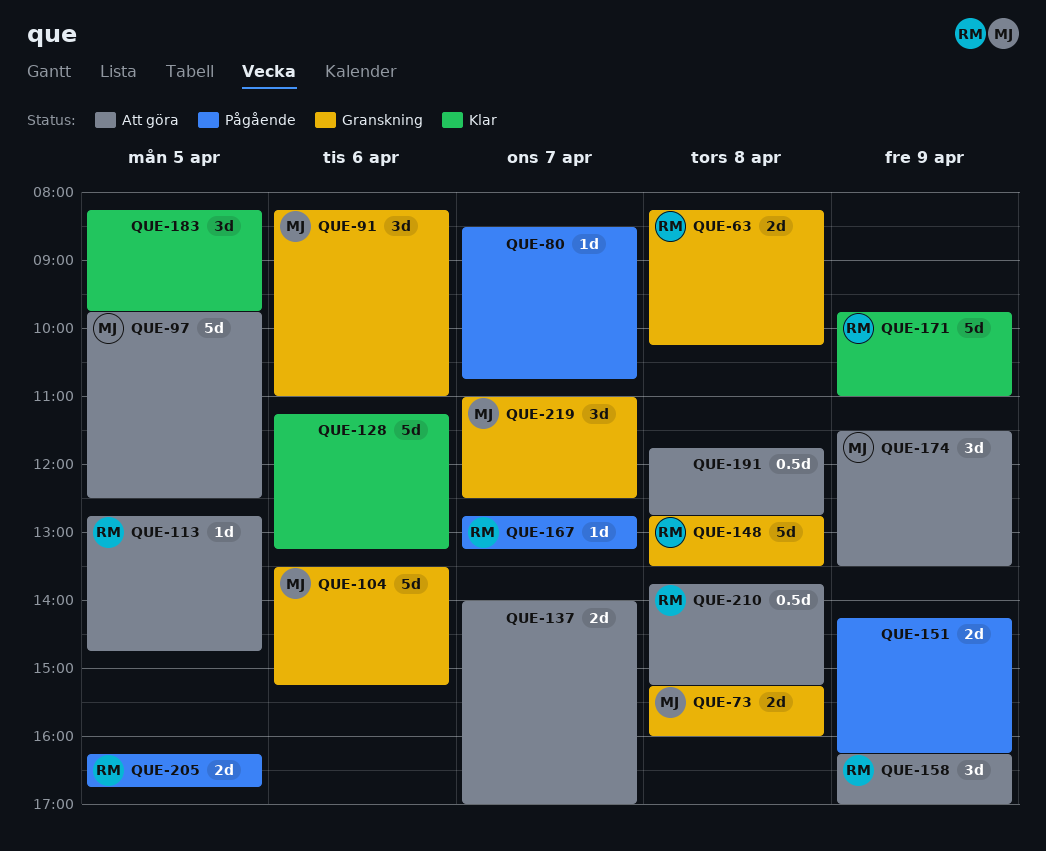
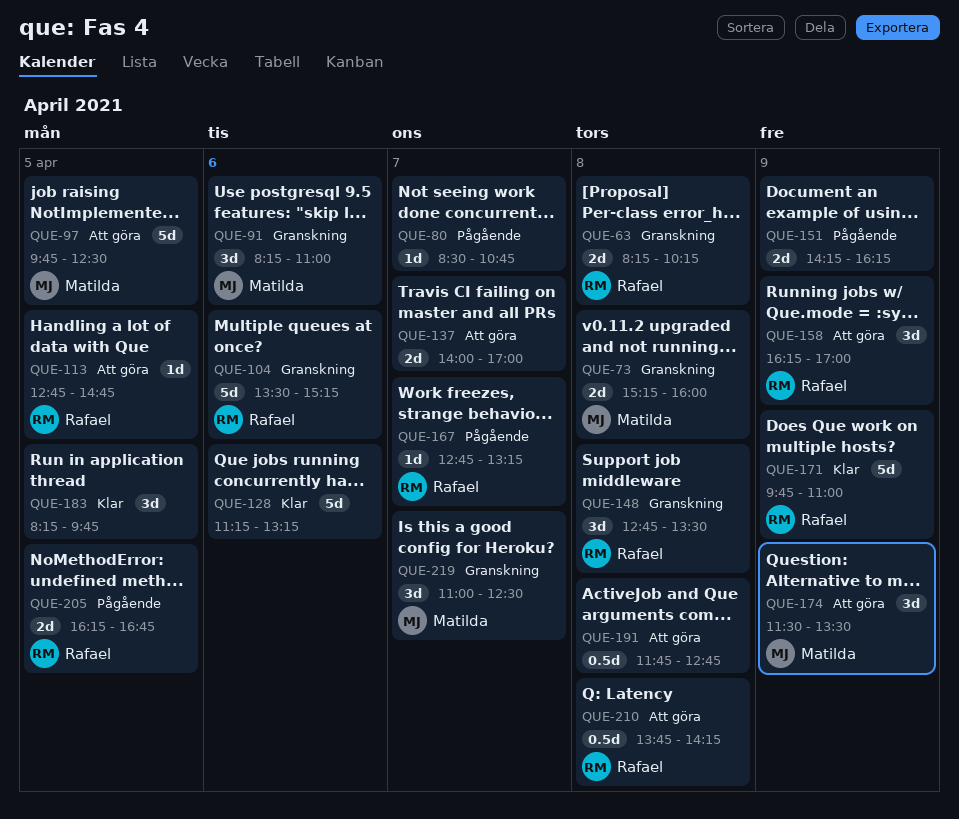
QUE-104, owner: Matilda -> Rafael
QUE-148, estimate: 5d -> 3d
QUE-210, ends: 15:15 -> 14:15

